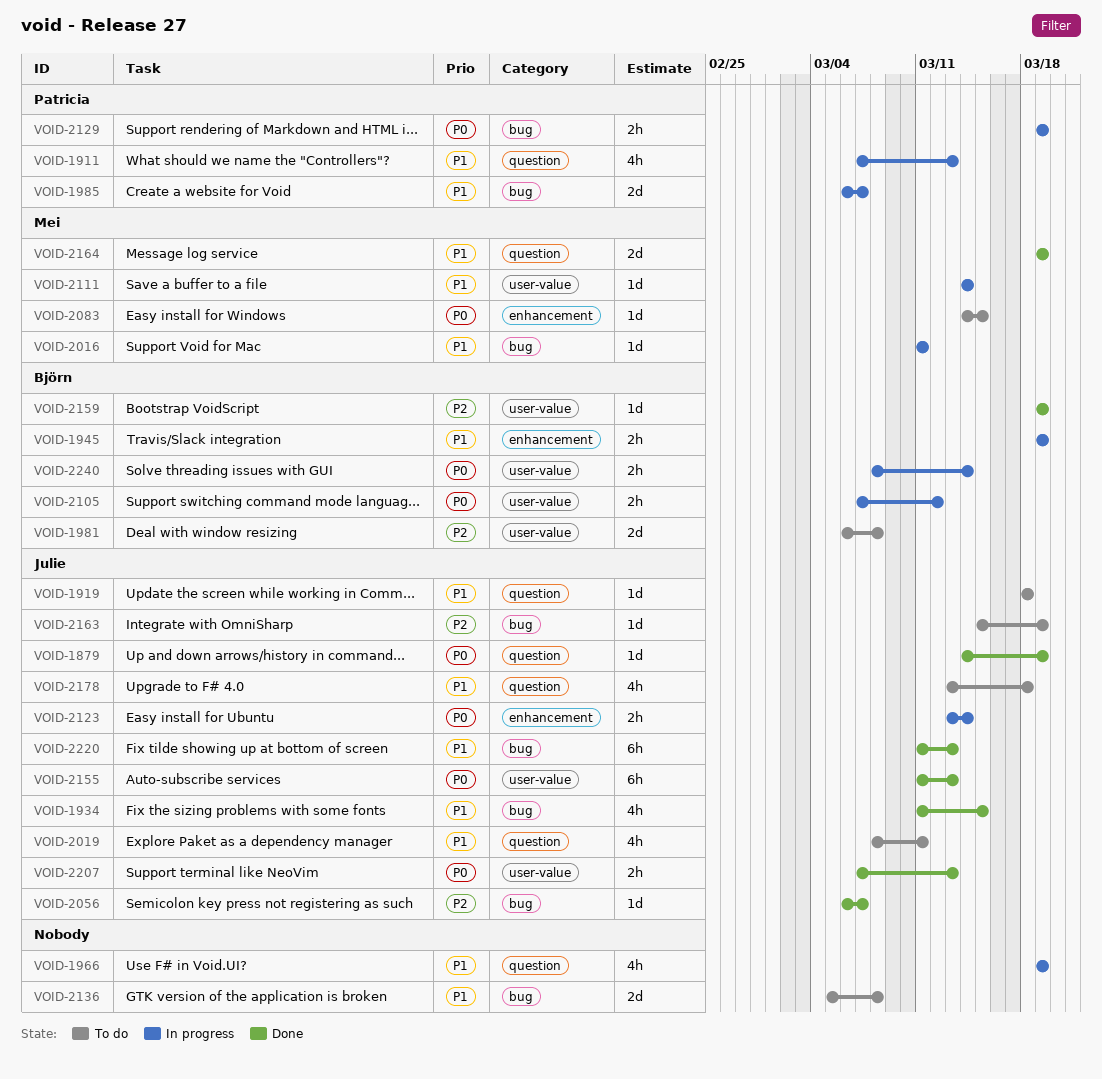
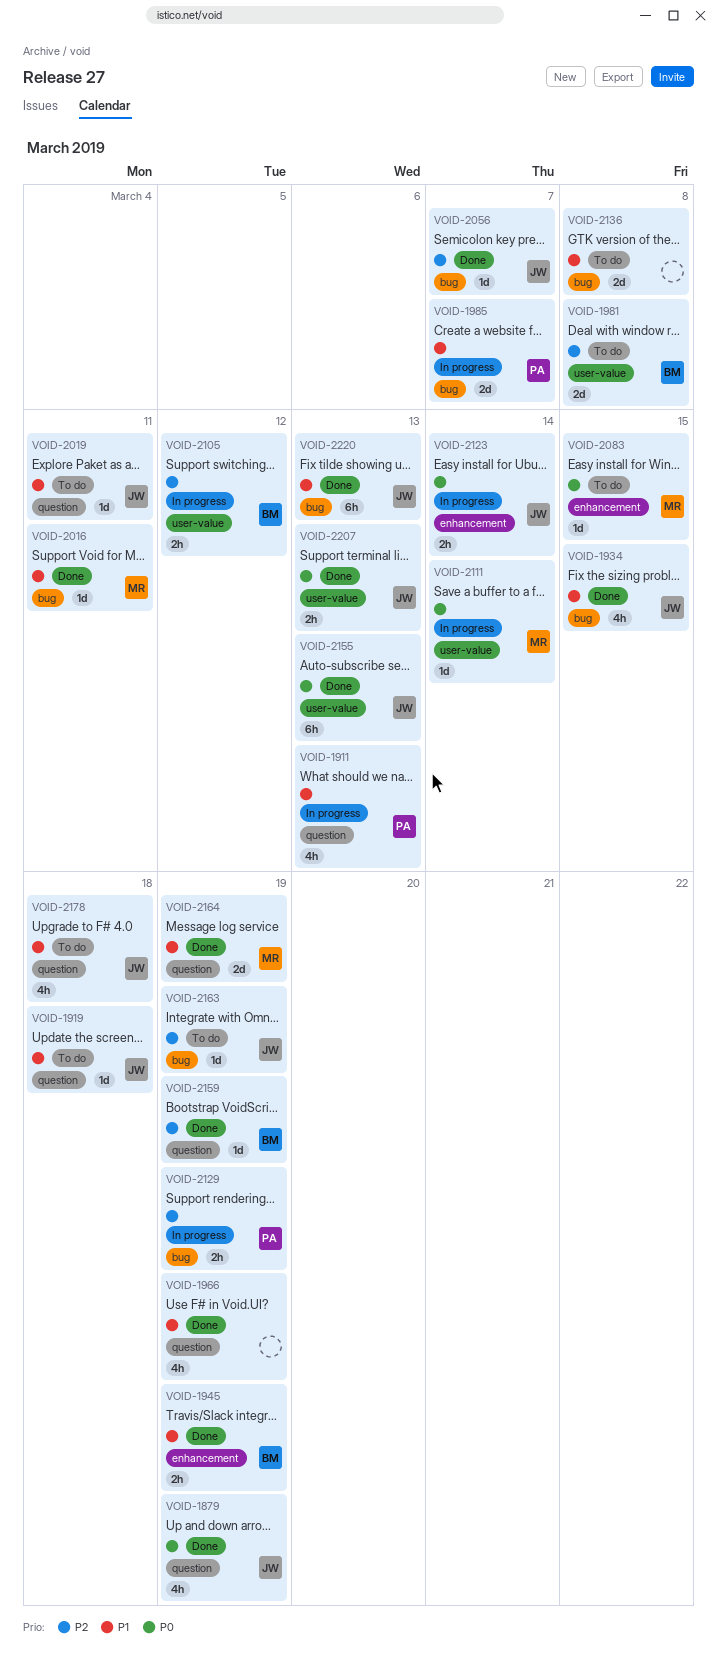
VOID-1879, estimate: 1d -> 4h
VOID-1945, status: In progress -> Done
VOID-1966, status: In progress -> Done
VOID-2016, status: In progress -> Done
VOID-2019, estimate: 4h -> 1d
VOID-2105, priority: P0 -> P2
VOID-2111, priority: P1 -> P0
VOID-2129, priority: P0 -> P2
VOID-2159, label: user-value -> question
VOID-2240: present -> none

